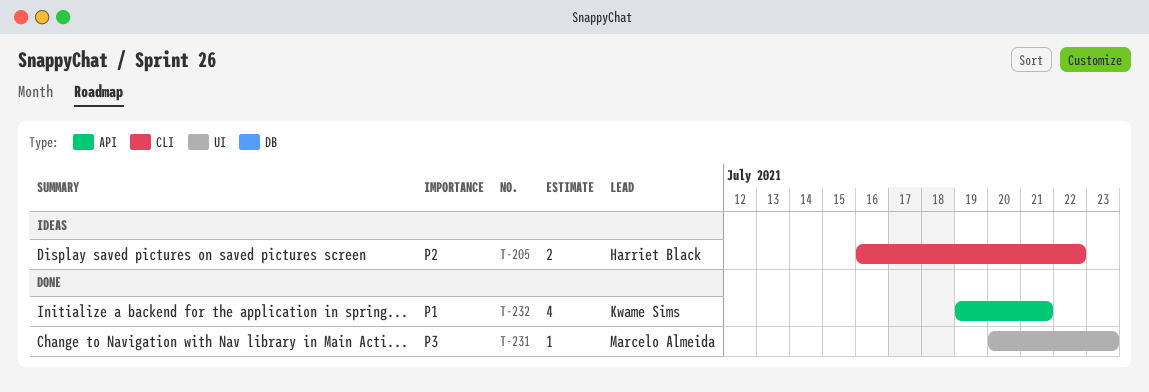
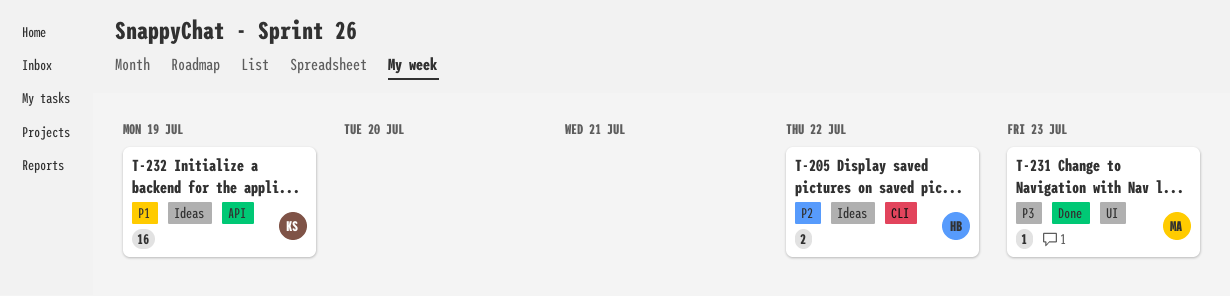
T-232, status: Done -> Ideas
T-232, estimate: 4 -> 16
T-232, due: Jul 21 -> Jul 19

